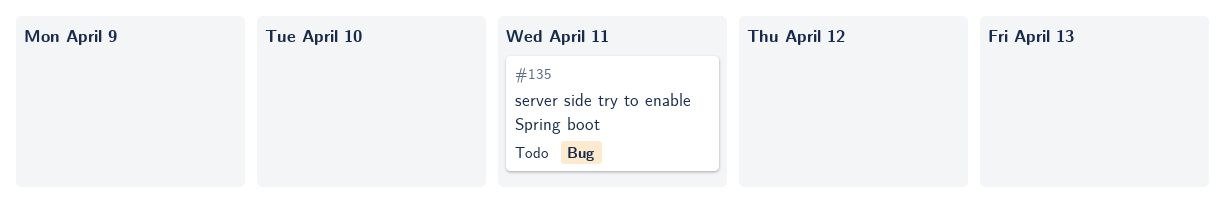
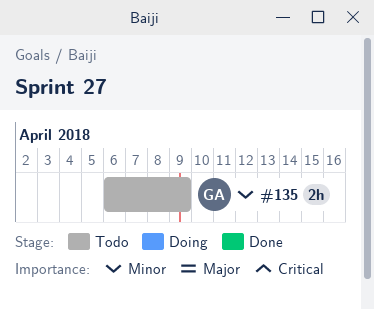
#135, due: Apr 11 -> Apr 9

